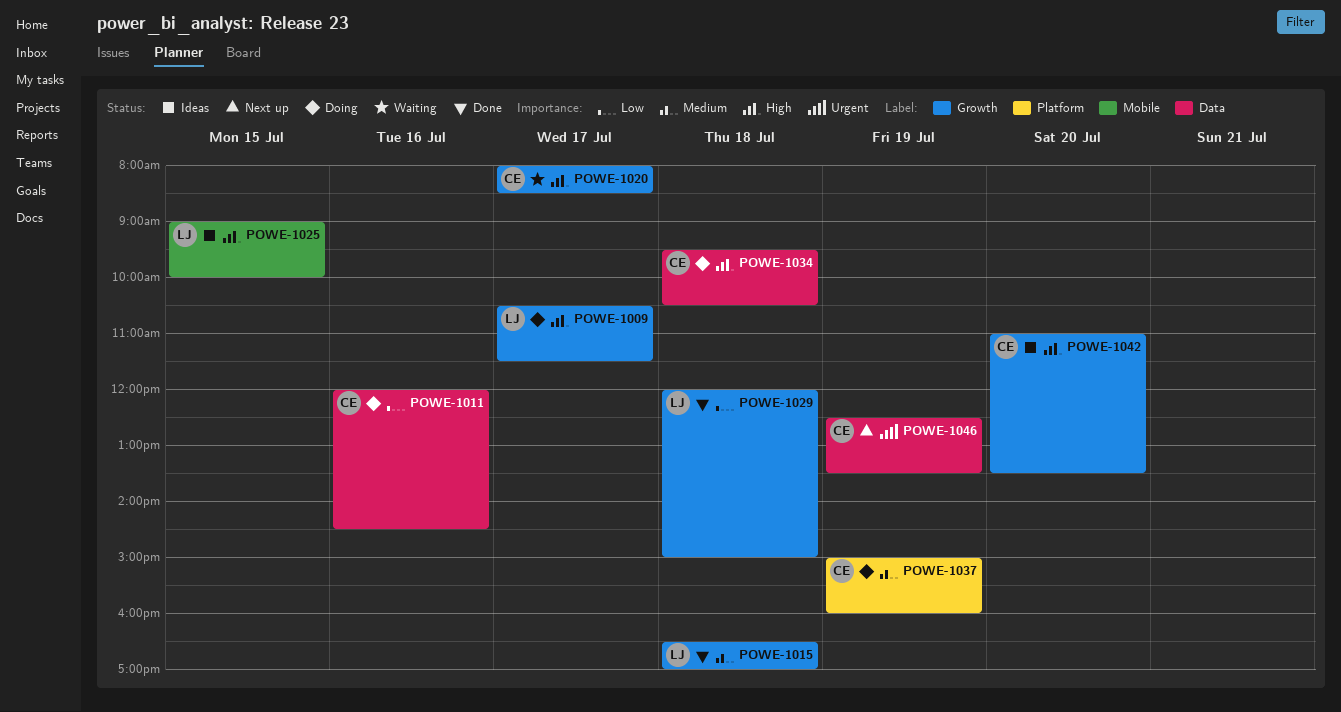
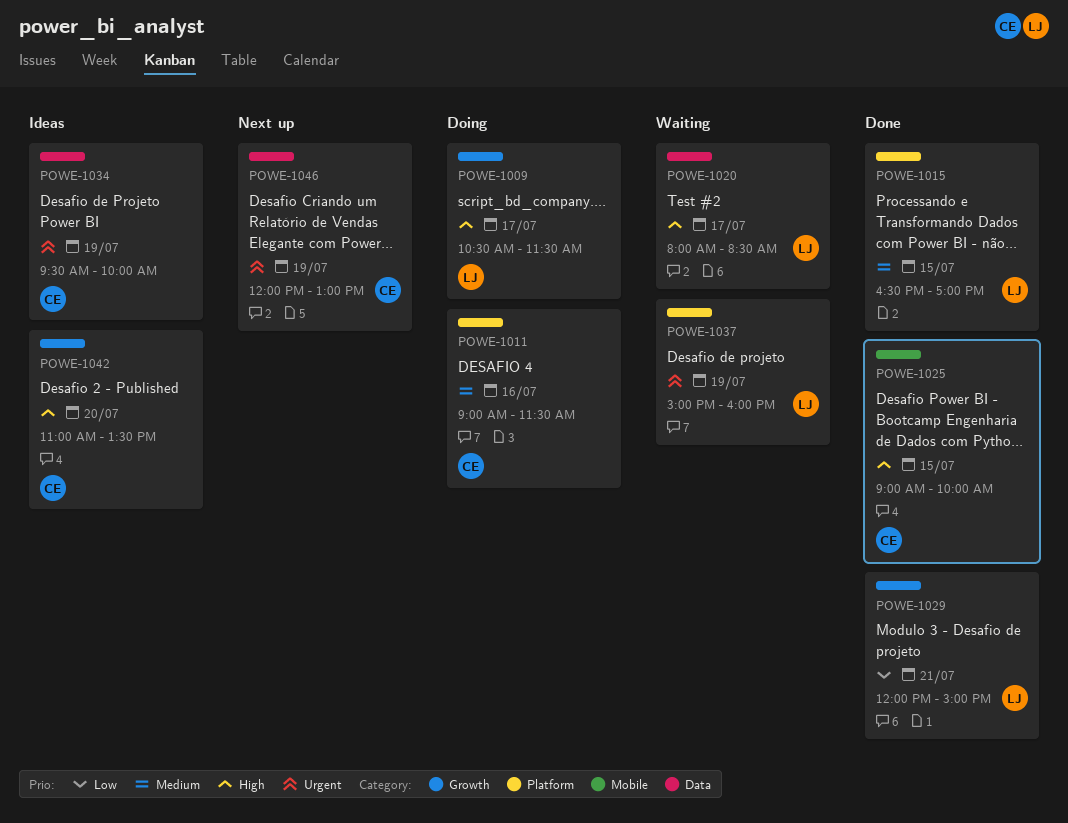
POWE-1011, priority: Low -> Medium
POWE-1011, label: Data -> Platform
POWE-1011, begins: 12:00 -> 09:00
POWE-1011, ends: 14:30 -> 11:30
POWE-1015, label: Growth -> Platform
POWE-1015, day: Jul 18 -> Jul 15
POWE-1020, owner: CE -> LJ
POWE-1020, label: Growth -> Data
POWE-1025, status: Ideas -> Done
POWE-1025, owner: LJ -> CE
POWE-1029, day: Jul 18 -> Jul 21
POWE-1034, status: Doing -> Ideas
POWE-1034, priority: High -> Urgent
POWE-1034, day: Jul 18 -> Jul 19
POWE-1034, ends: 10:30 -> 10:00
POWE-1037, status: Doing -> Waiting
POWE-1037, owner: CE -> LJ
POWE-1037, priority: Medium -> Urgent
POWE-1046, begins: 12:30 -> 12:00
POWE-1046, ends: 13:30 -> 13:00

